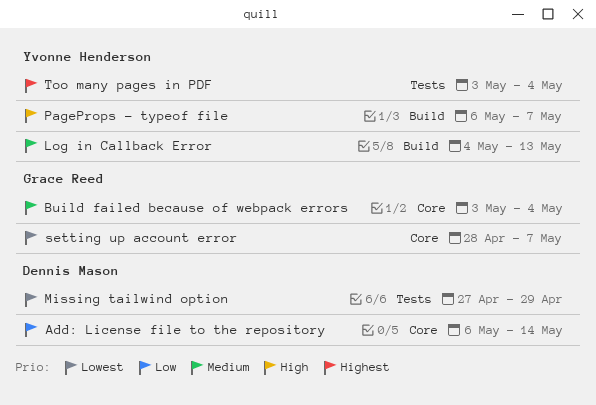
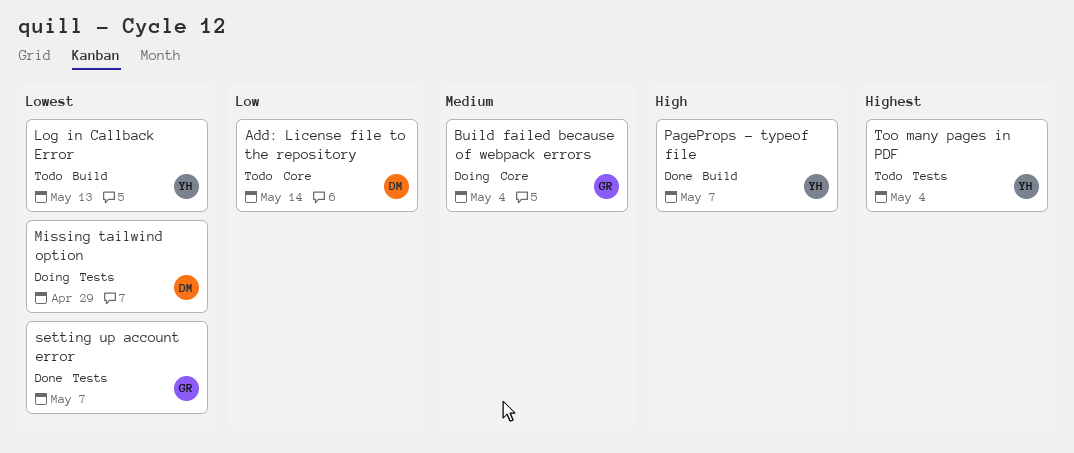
Log in Callback Error, priority: Medium -> Lowest
setting up account error, label: Core -> Tests

